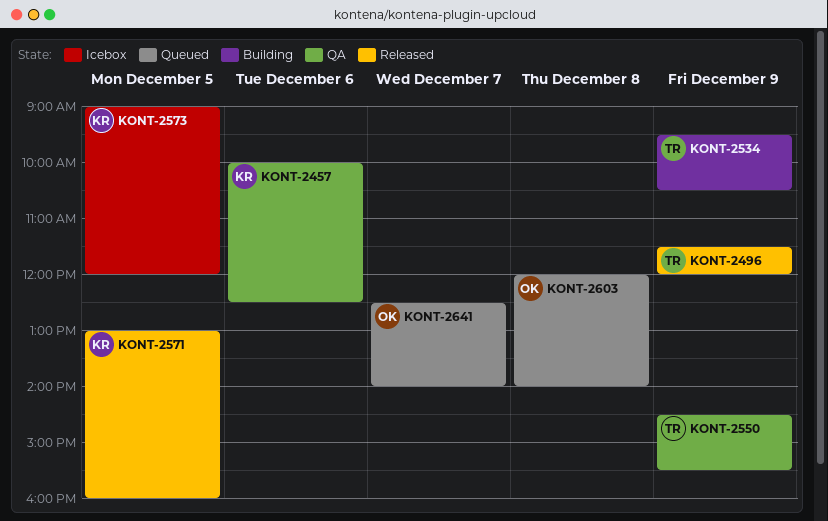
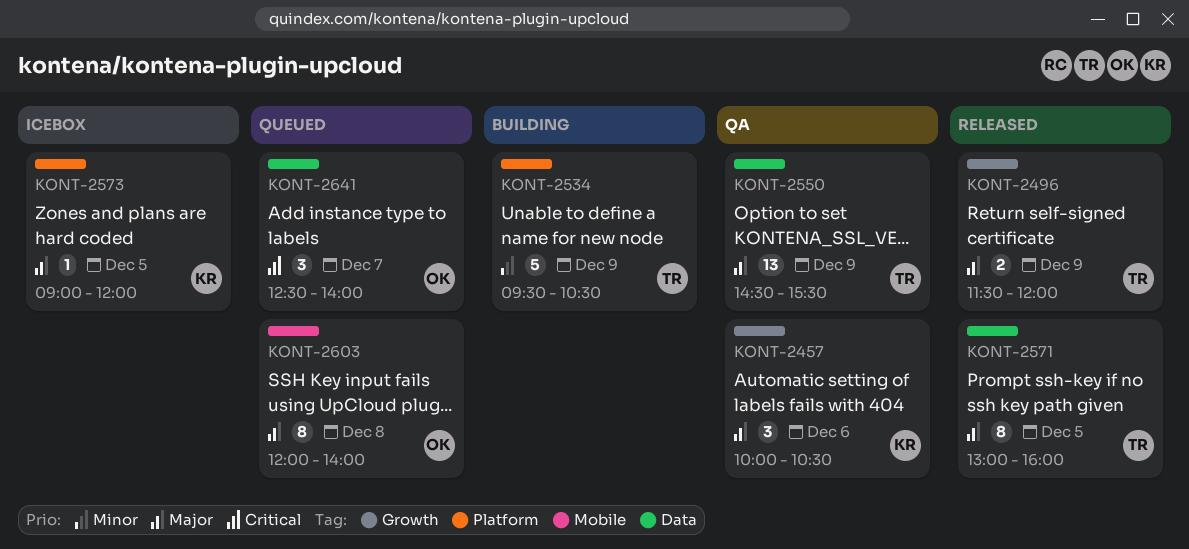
KONT-2457, ends: 12:30 -> 10:30
KONT-2571, owner: KR -> TR

